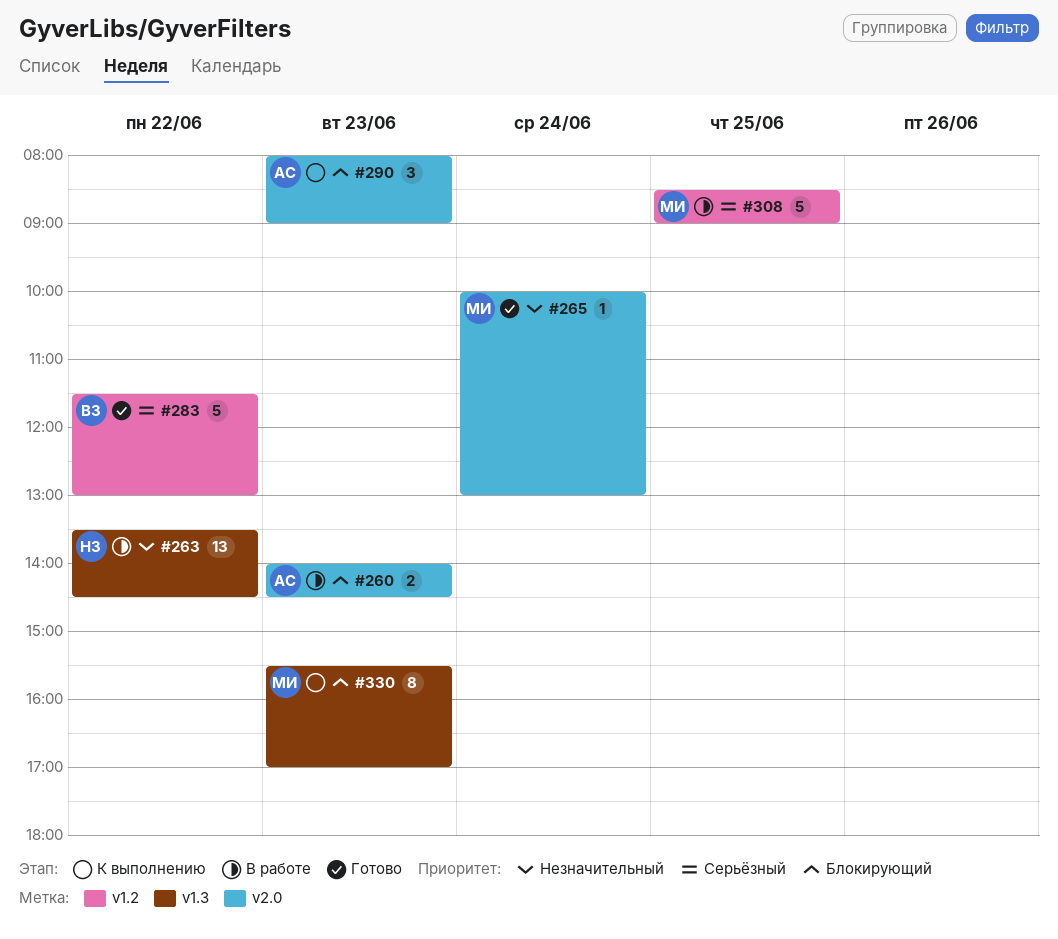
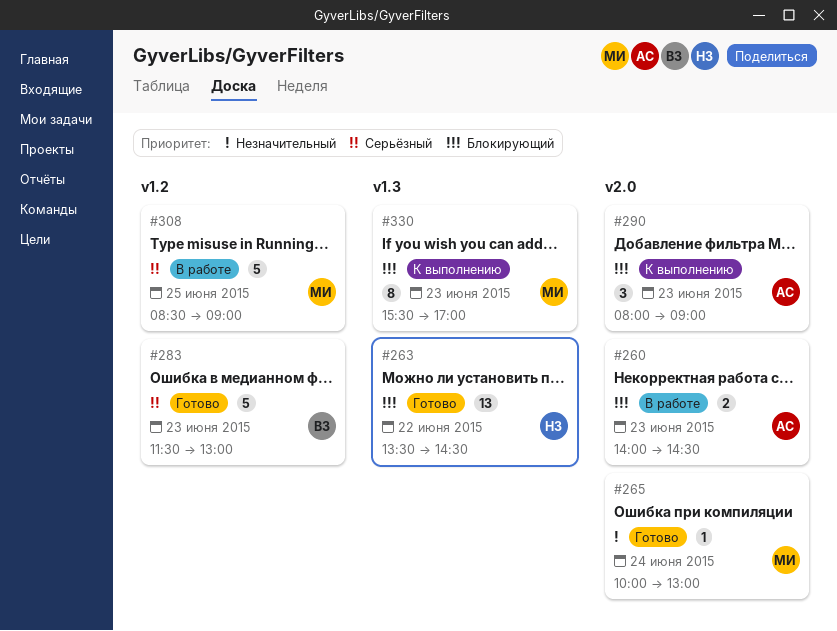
#263, status: В работе -> Готово
#263, priority: Незначительный -> Блокирующий
#283, day: Jun 22 -> Jun 23

